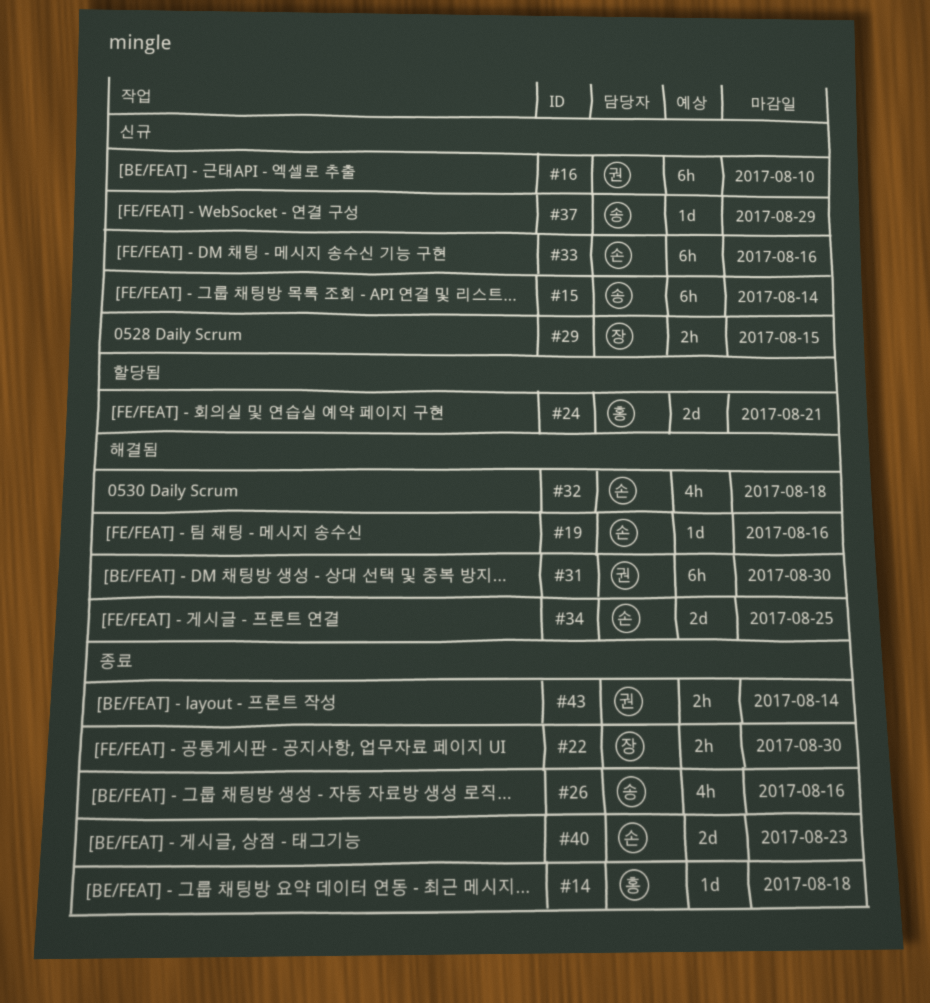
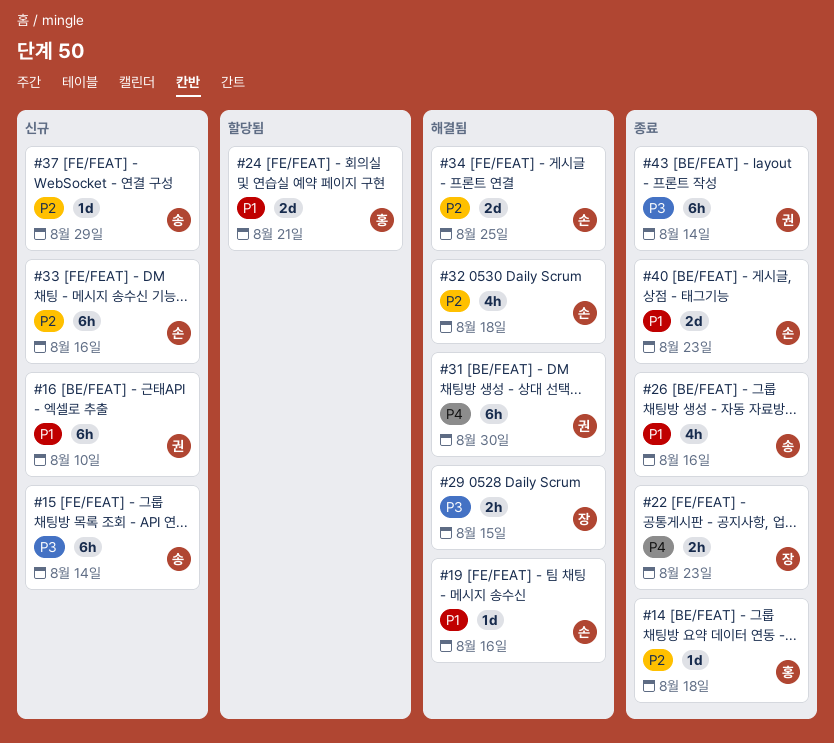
#22, due: Aug 30 -> Aug 23
#29, status: 신규 -> 해결됨
#43, estimate: 2h -> 6h

